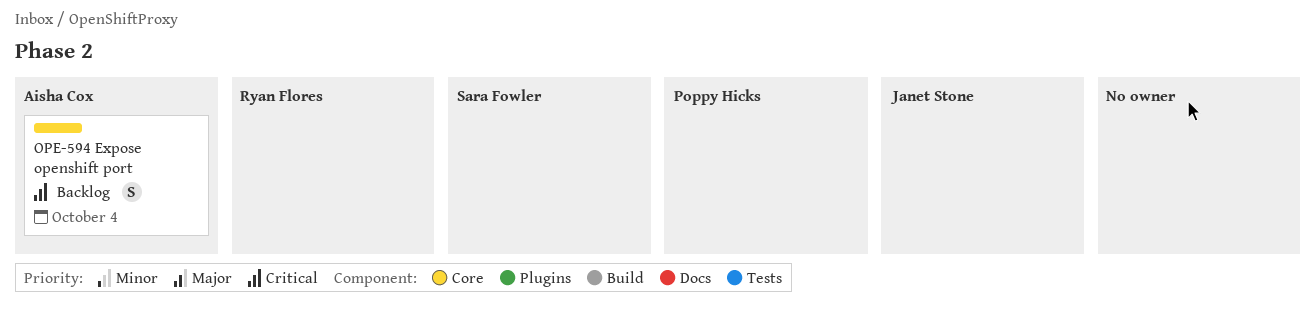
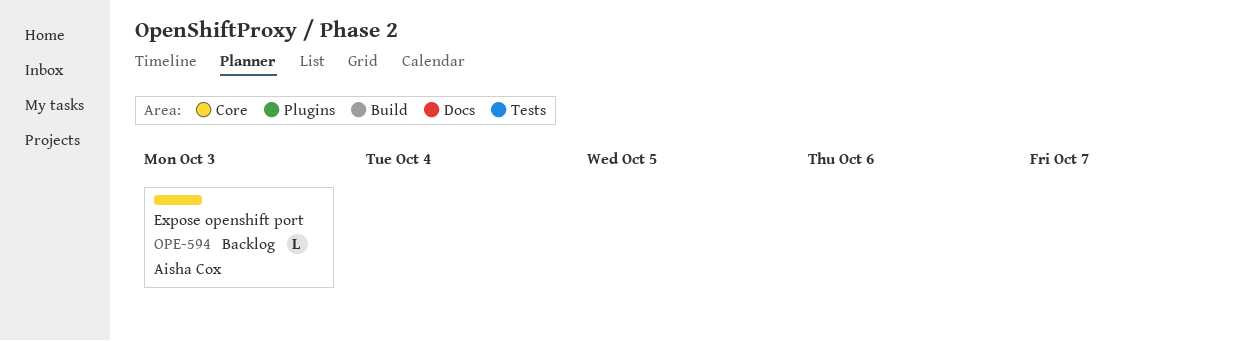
OPE-594, estimate: S -> L
OPE-594, due: Oct 4 -> Oct 3

